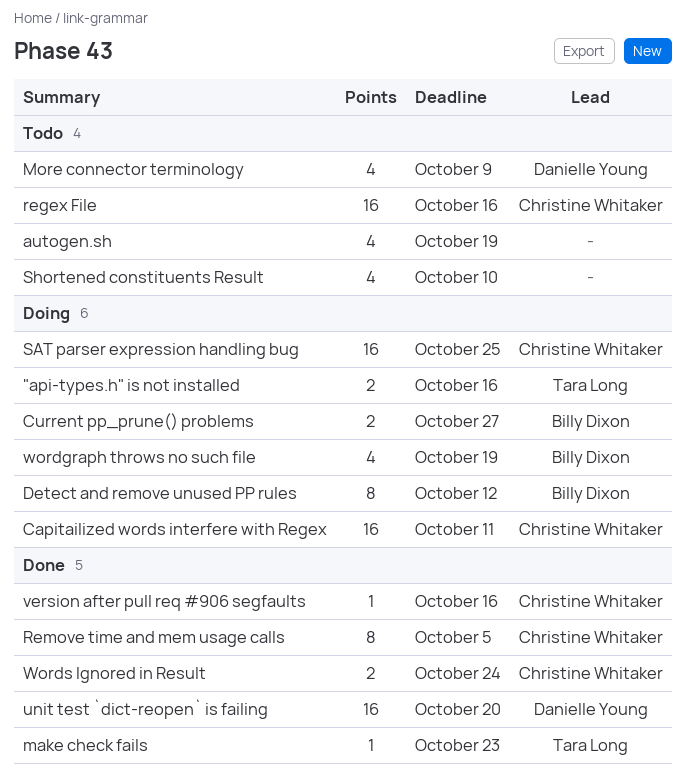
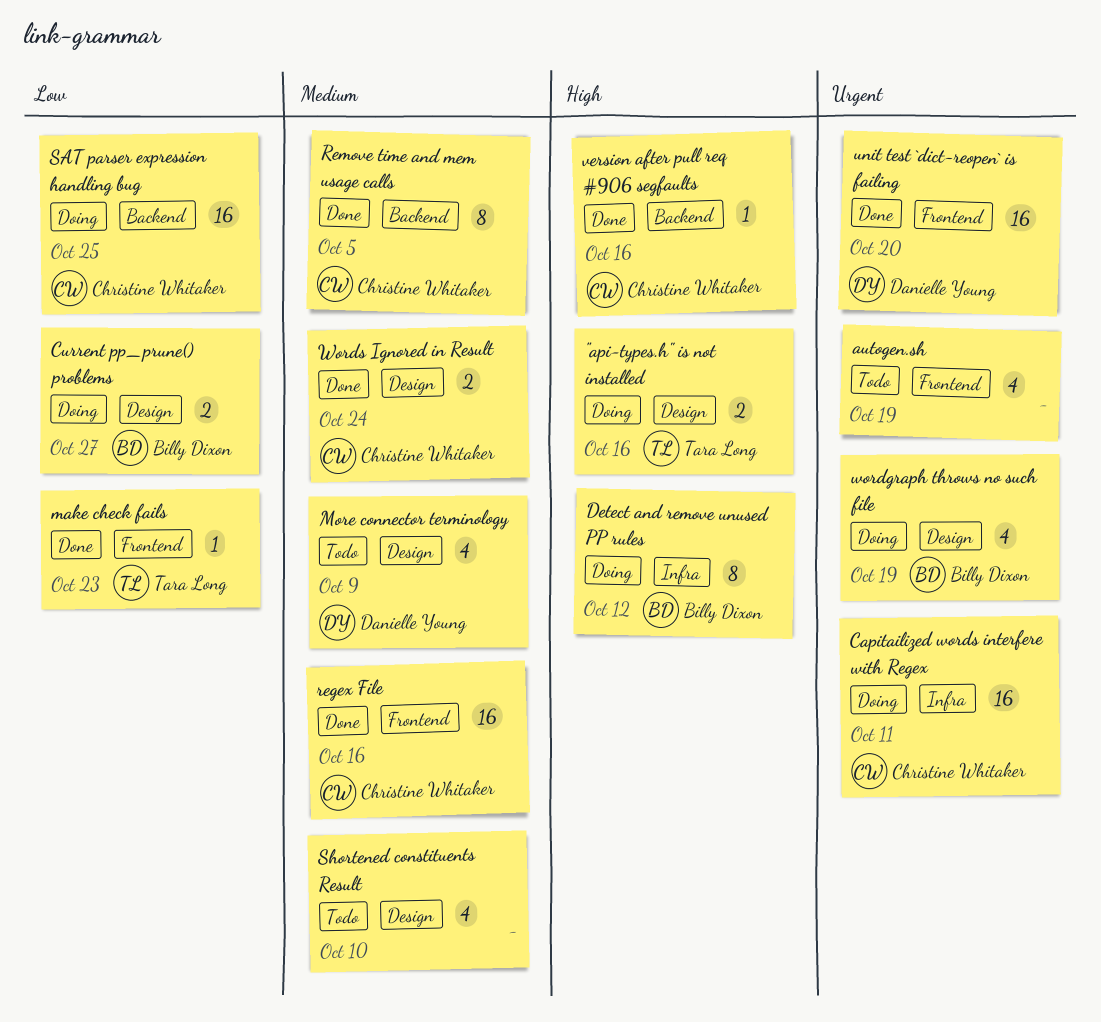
regex File, status: Todo -> Done

